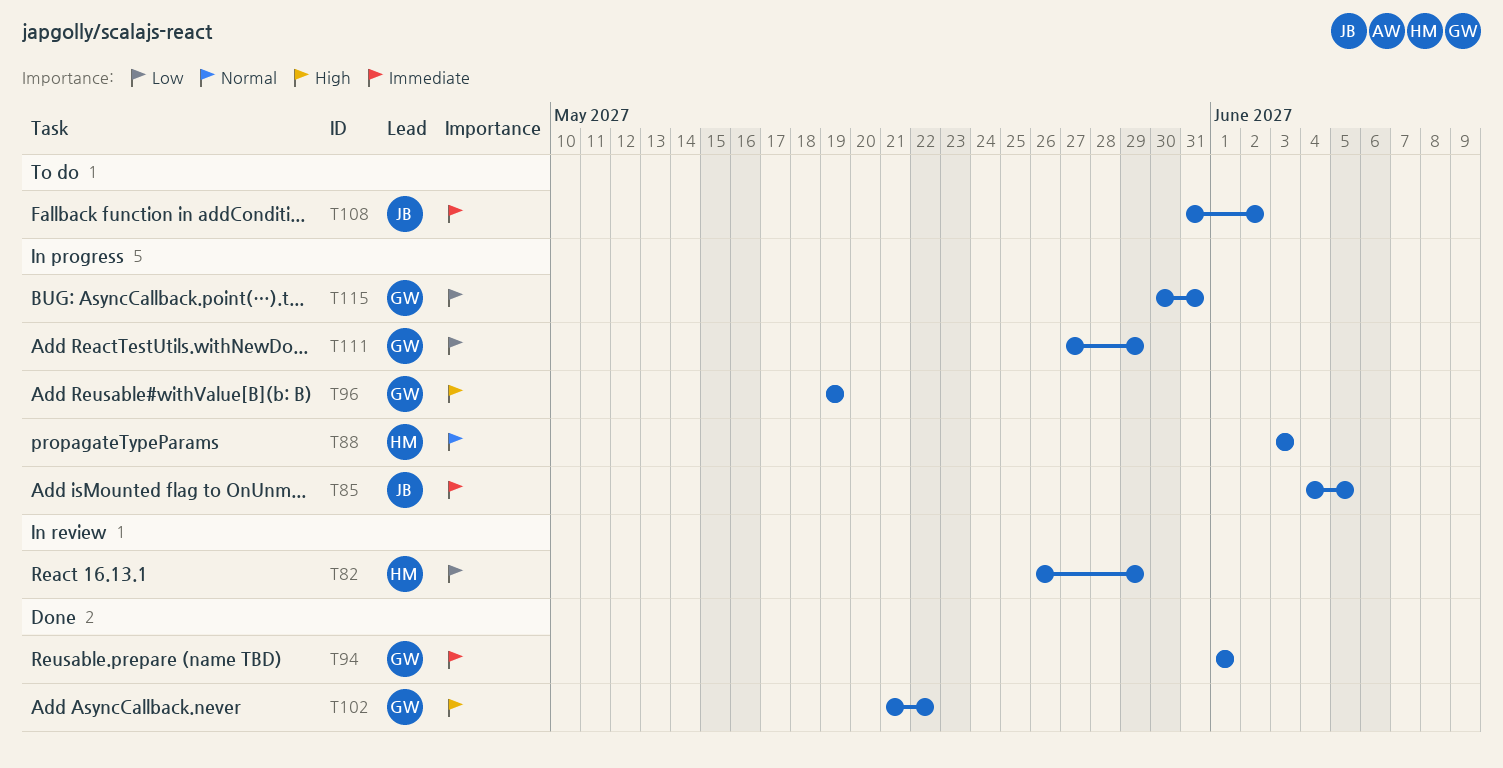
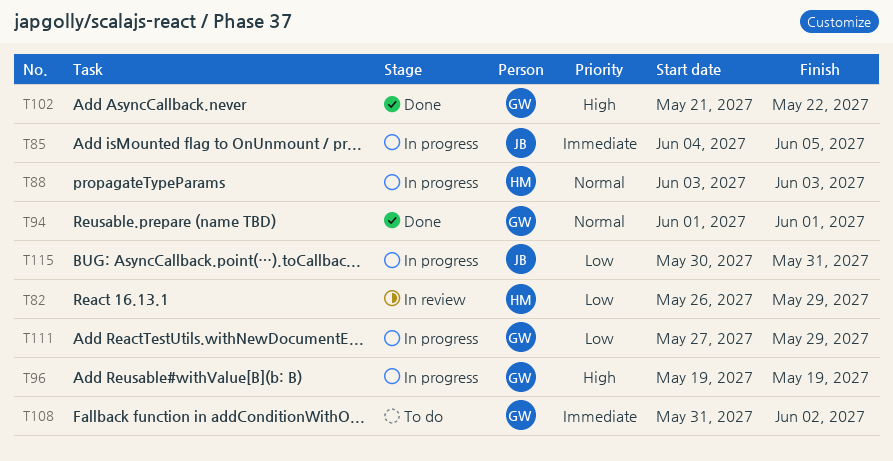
T94, priority: Immediate -> Normal
T108, owner: JB -> GW
T115, owner: GW -> JB

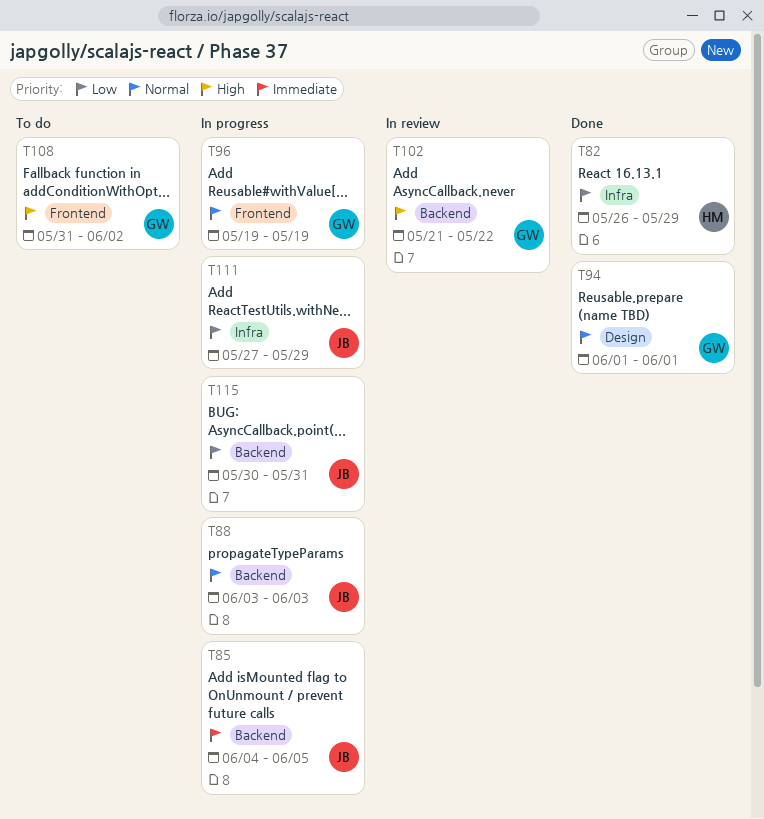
T82, status: In review -> Done
T88, owner: HM -> JB
T96, priority: High -> Normal
T102, status: Done -> In review
T108, priority: Immediate -> High
T111, owner: GW -> JB

